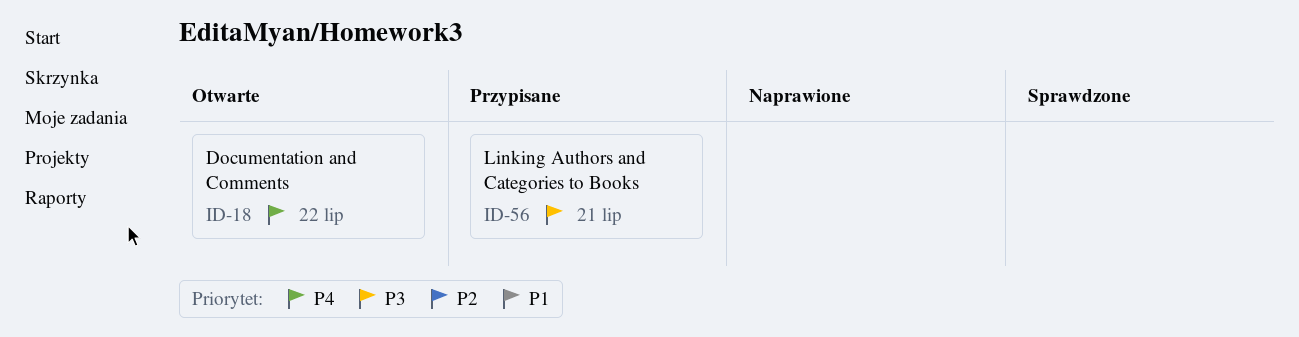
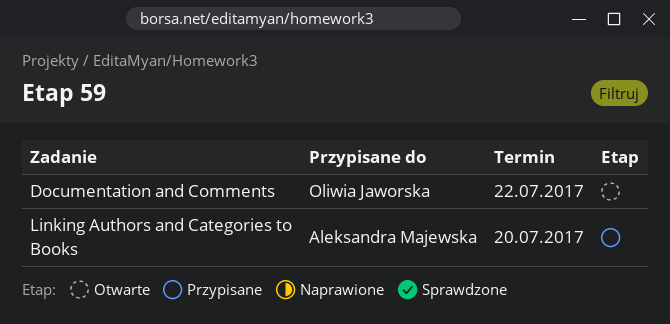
Linking Authors and Categories to Books, due: Jul 21 -> Jul 20

